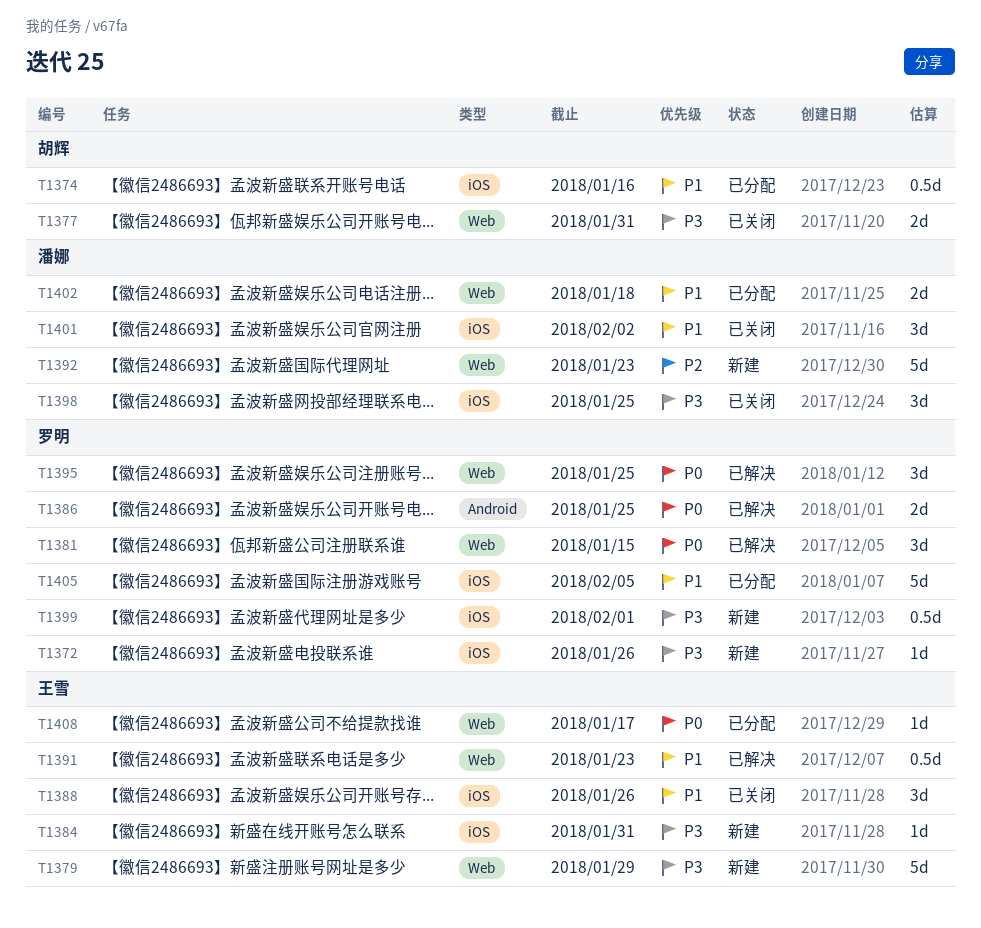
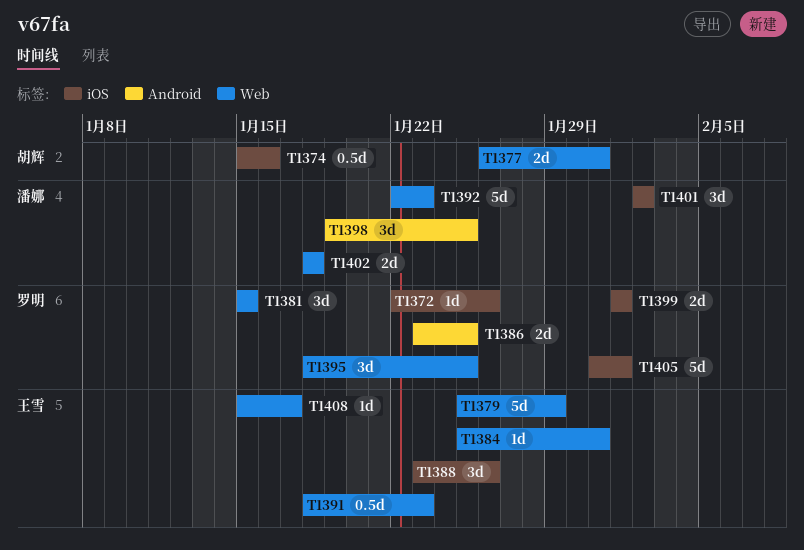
T1384, label: iOS -> Web
T1398, label: iOS -> Android
T1399, estimate: 0.5d -> 2d
T1405, due: Feb 5 -> Feb 1

